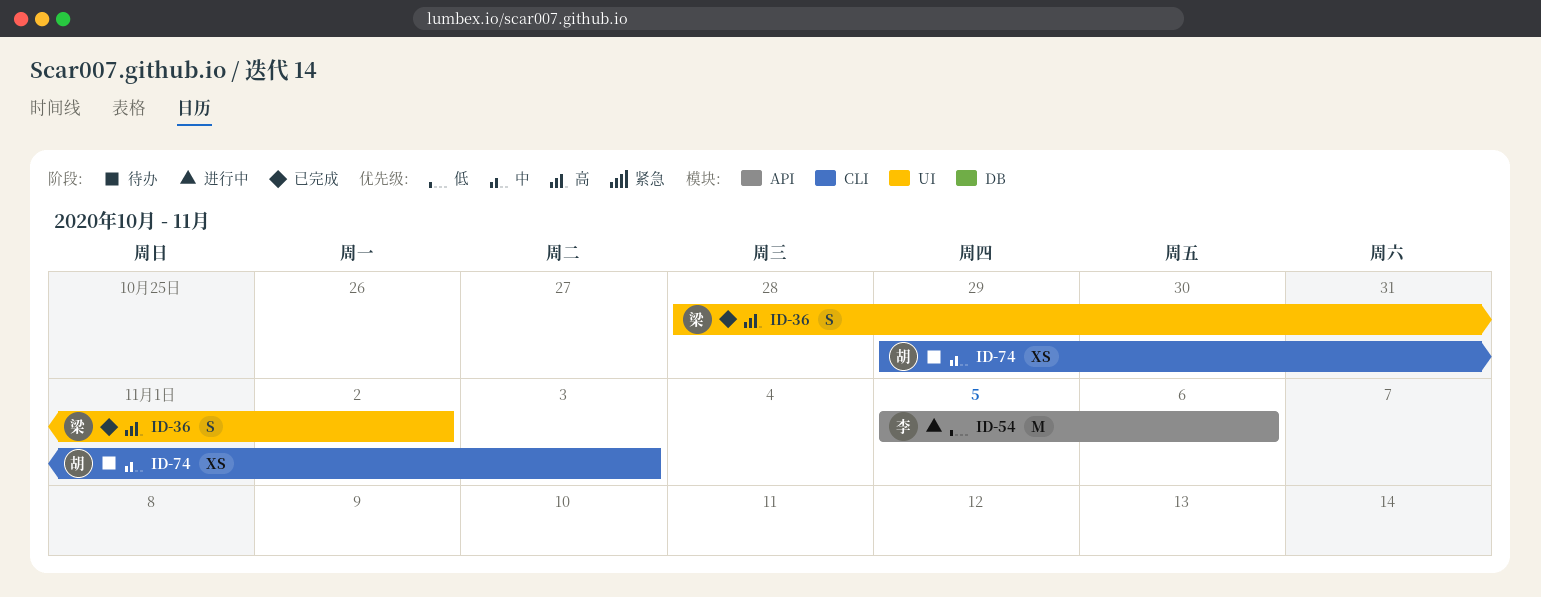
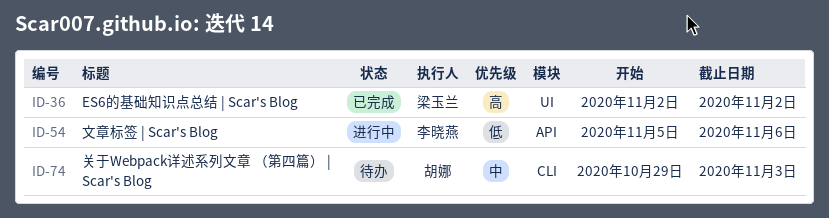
ID-36, start: Oct 28 -> Nov 2

